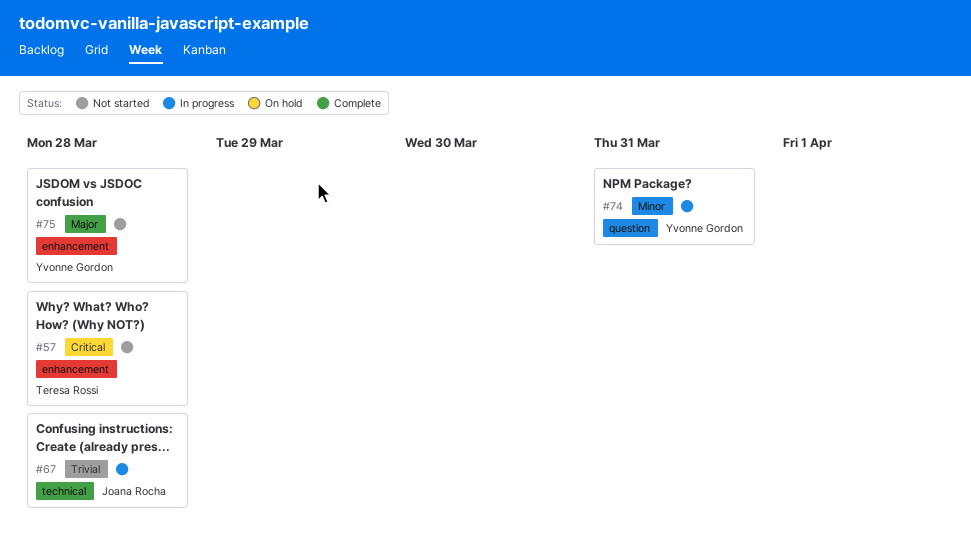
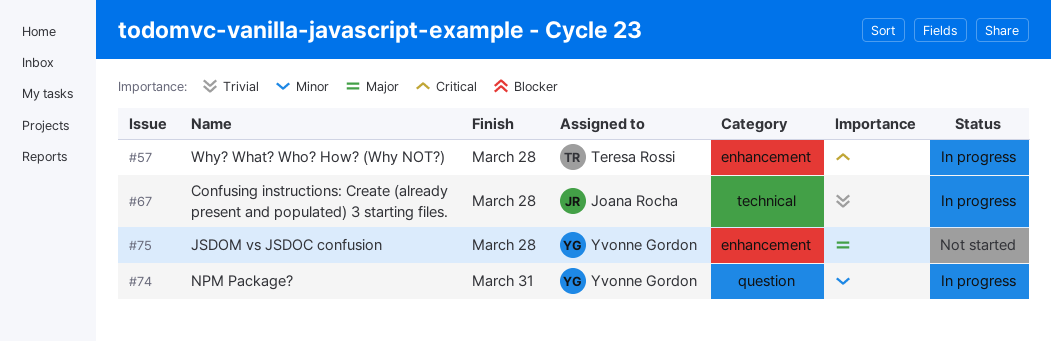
#57, status: Not started -> In progress

